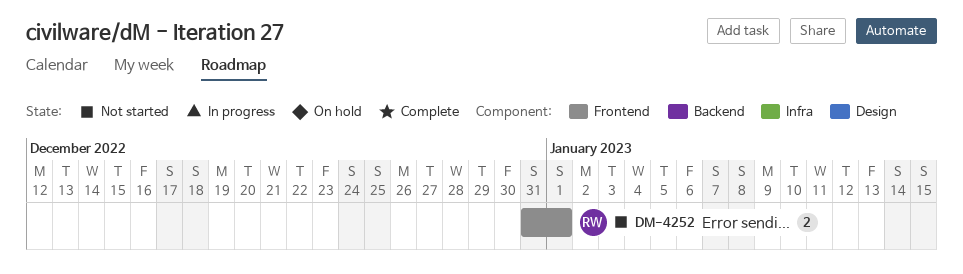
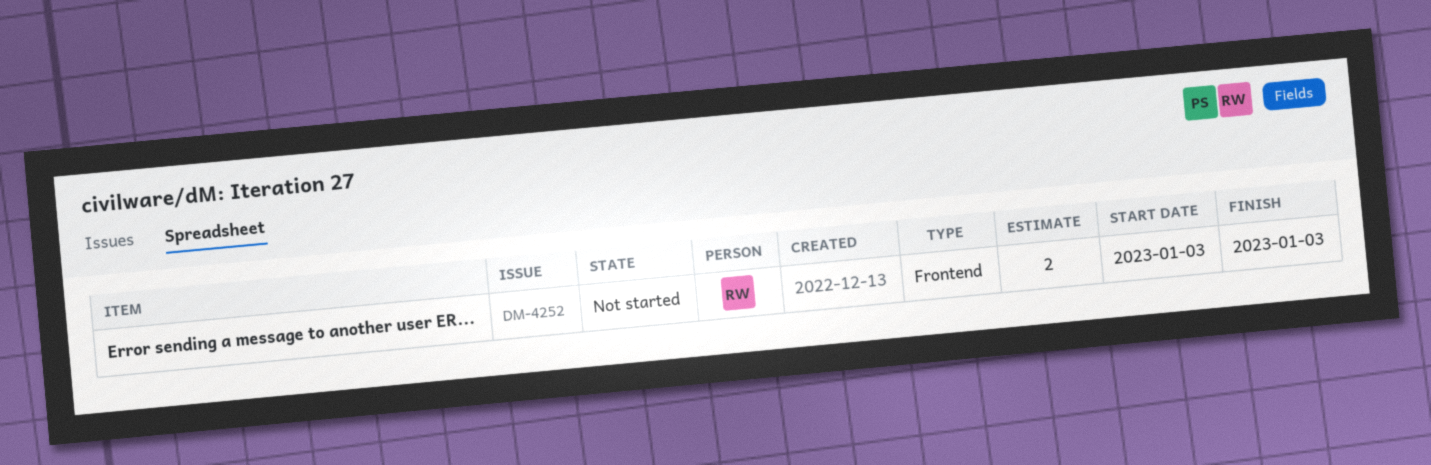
DM-4252, start: Dec 31 -> Jan 3
DM-4252, due: Jan 1 -> Jan 3

